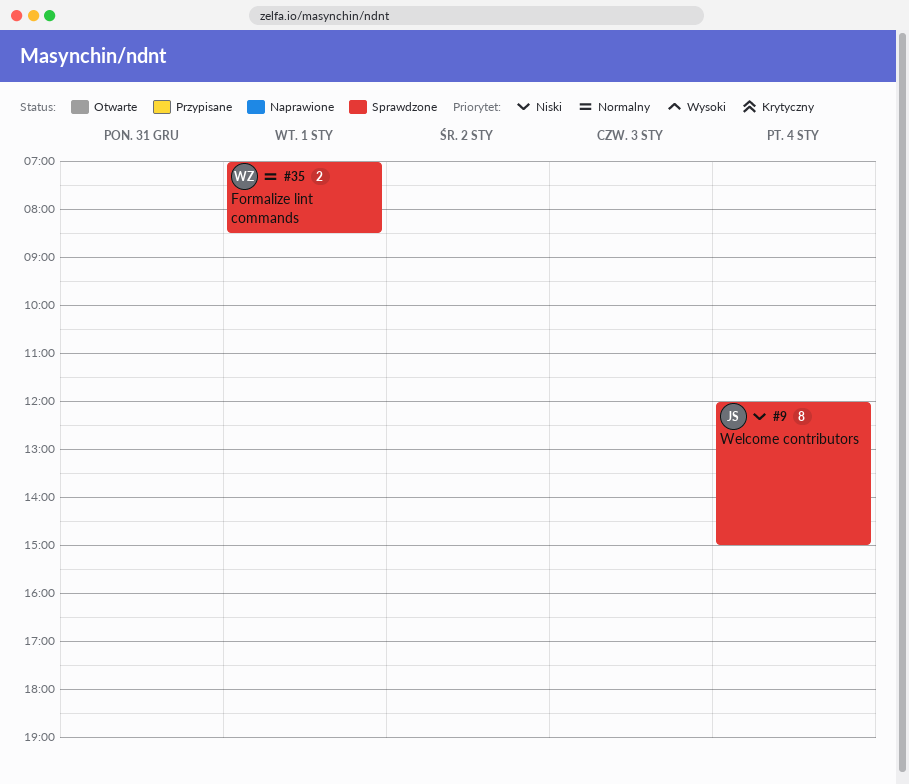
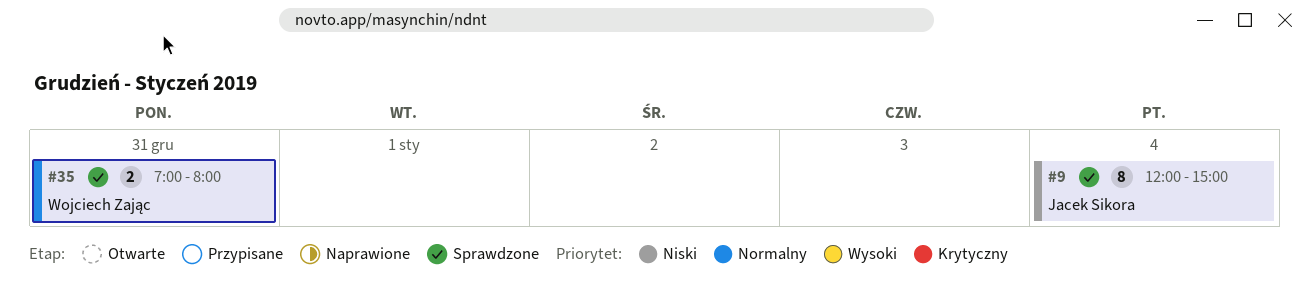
#35, day: Jan 1 -> Dec 31
#35, ends: 08:30 -> 08:00

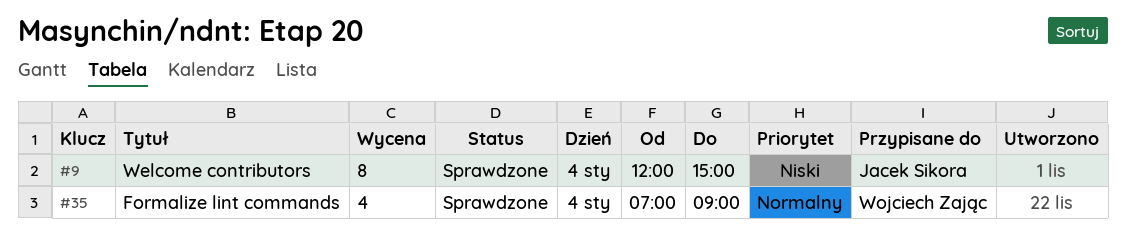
#35, estimate: 2 -> 4
#35, day: Dec 31 -> Jan 4
#35, ends: 08:00 -> 09:00

